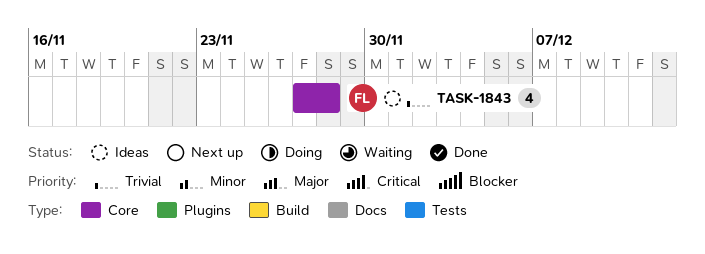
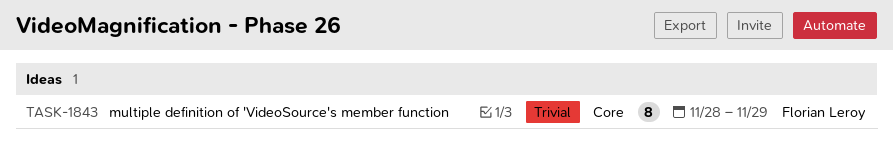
TASK-1843, estimate: 4 -> 8
TASK-1843, start: Nov 27 -> Nov 28
TASK-1843, due: Nov 28 -> Nov 29

